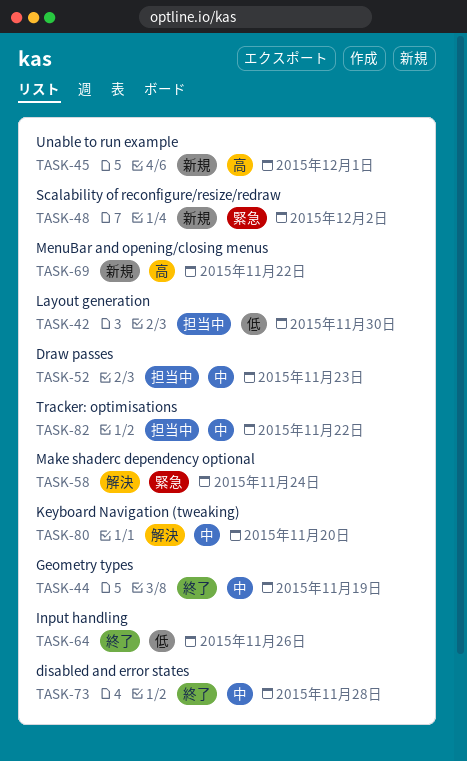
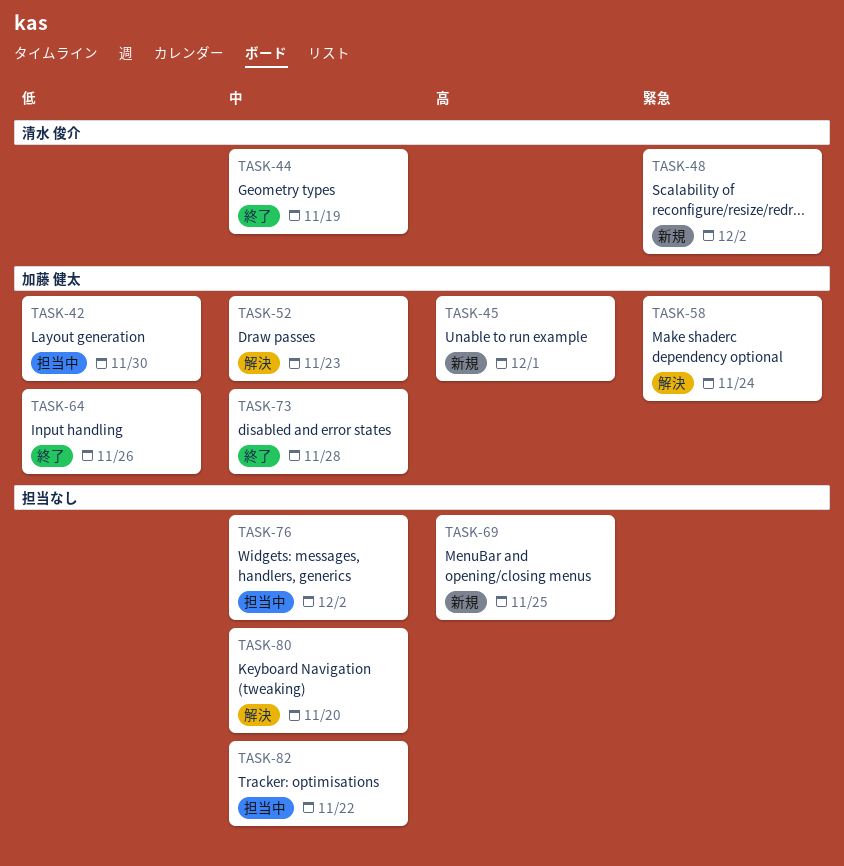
TASK-52, status: 担当中 -> 解決
TASK-69, due: Nov 22 -> Nov 25
TASK-76: none -> present

